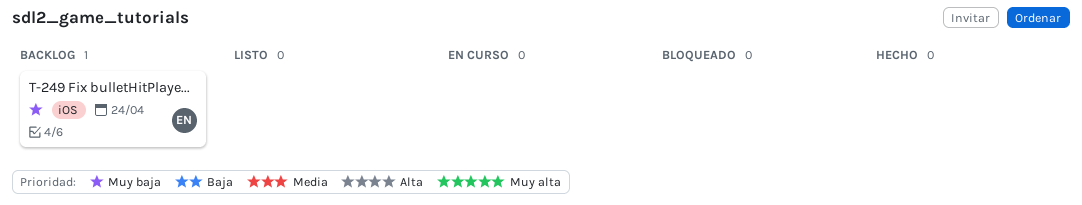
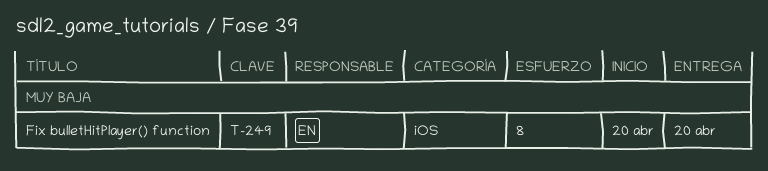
T-249, due: Apr 24 -> Apr 20

